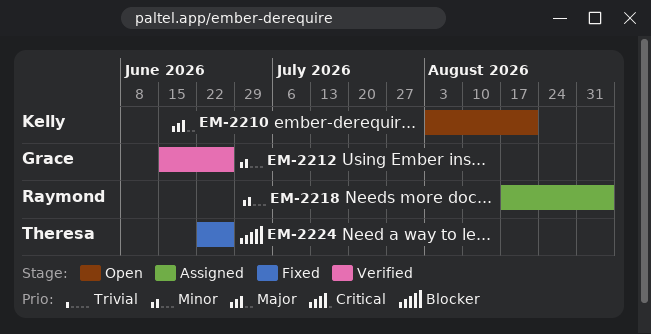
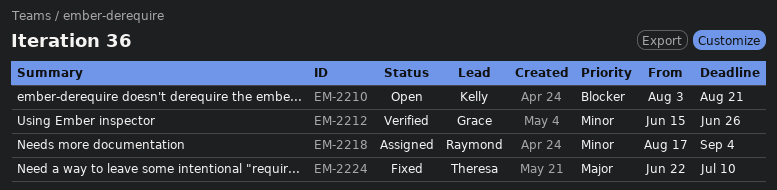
EM-2210, priority: Major -> Blocker
EM-2224, priority: Blocker -> Major
EM-2224, due: Jun 26 -> Jul 10

